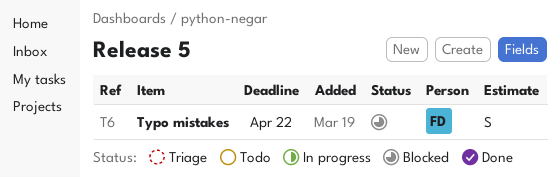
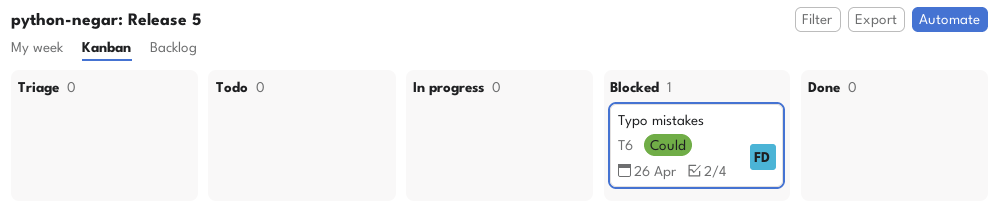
T6, due: Apr 22 -> Apr 26

